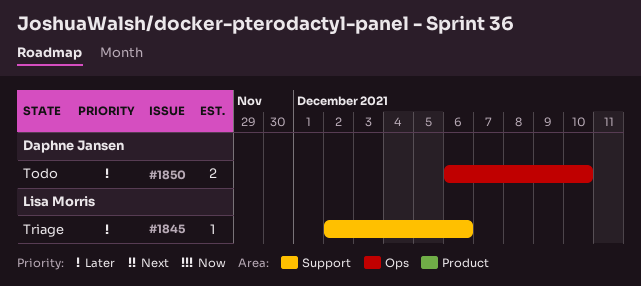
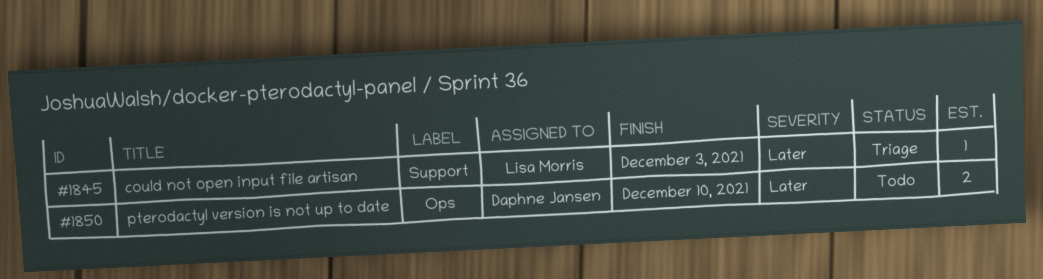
#1845, due: Dec 6 -> Dec 3

